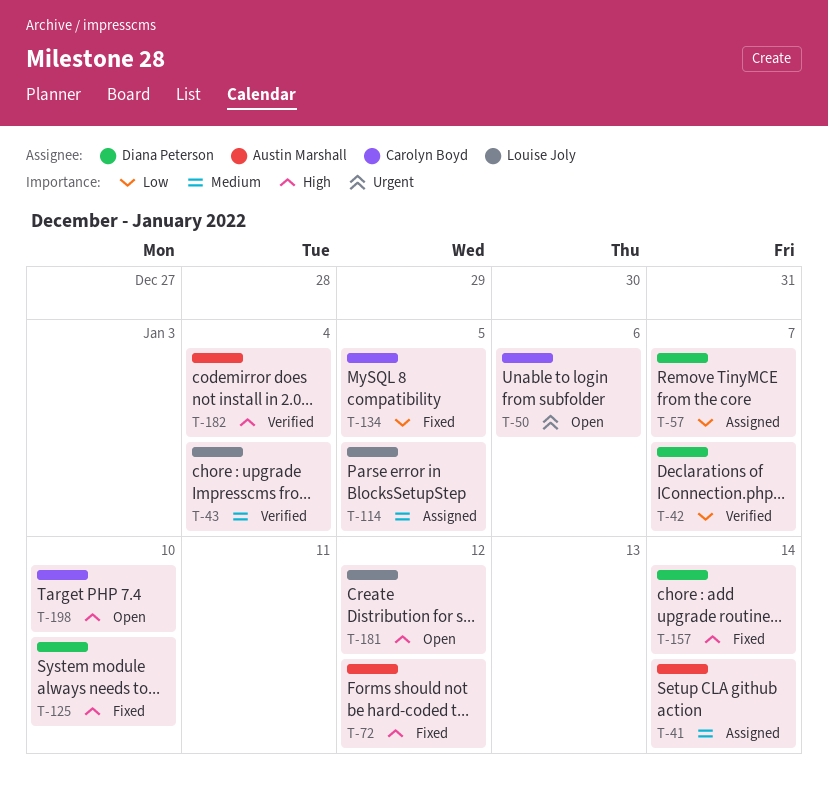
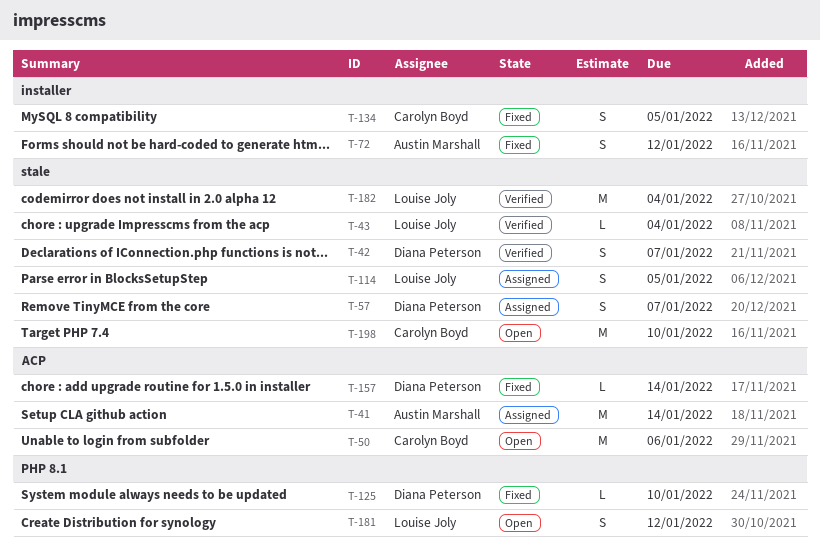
T-182, owner: Austin Marshall -> Louise Joly

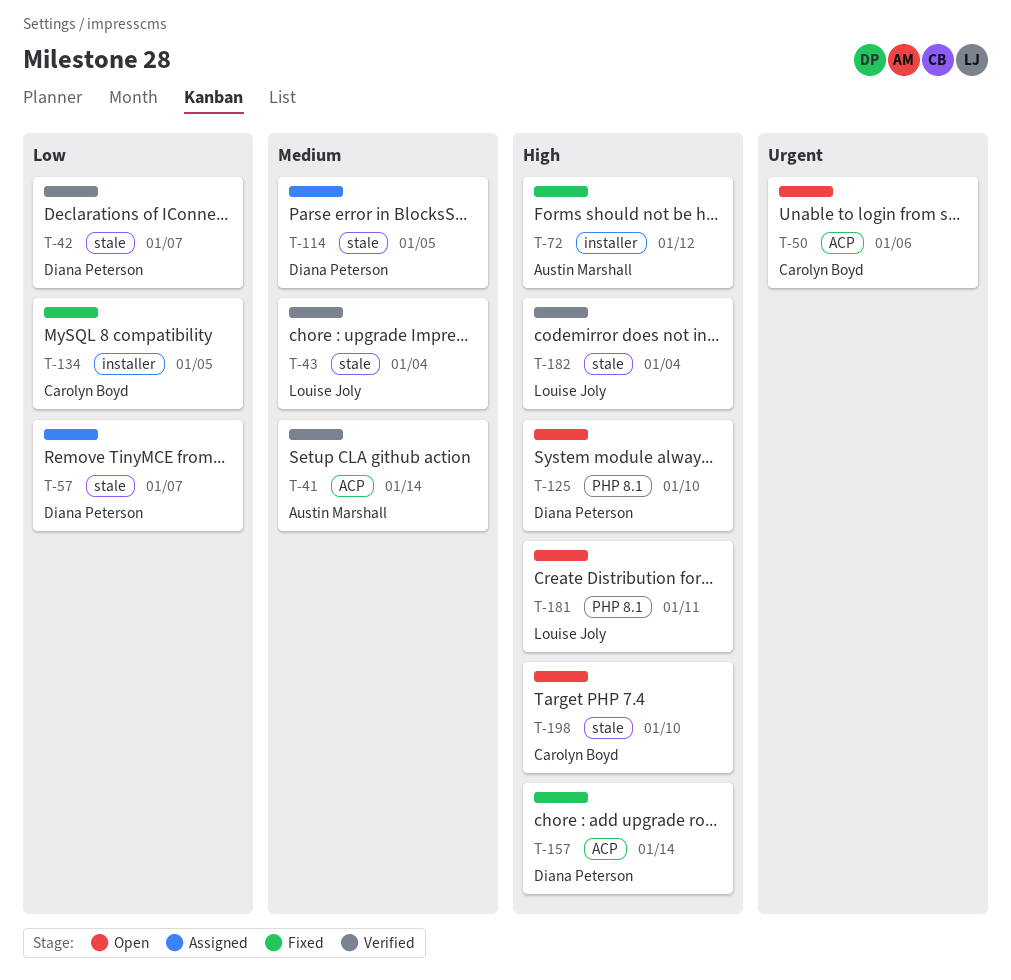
T-41, status: Assigned -> Verified
T-114, owner: Louise Joly -> Diana Peterson
T-125, status: Fixed -> Open
T-181, due: Jan 12 -> Jan 11

